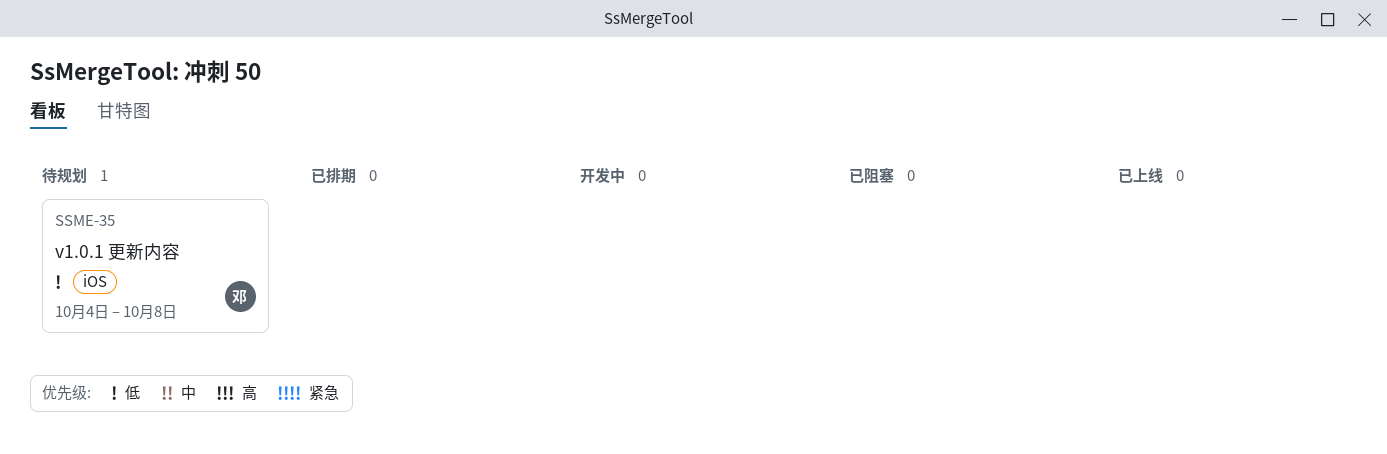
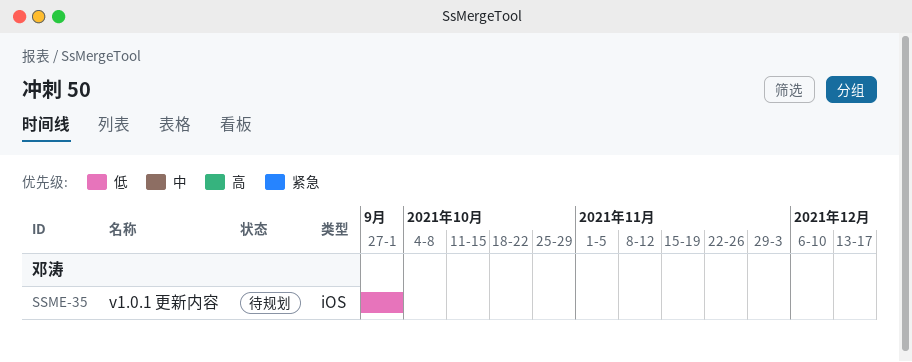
SSME-35, start: Oct 4 -> Sep 27
SSME-35, due: Oct 8 -> Oct 1

